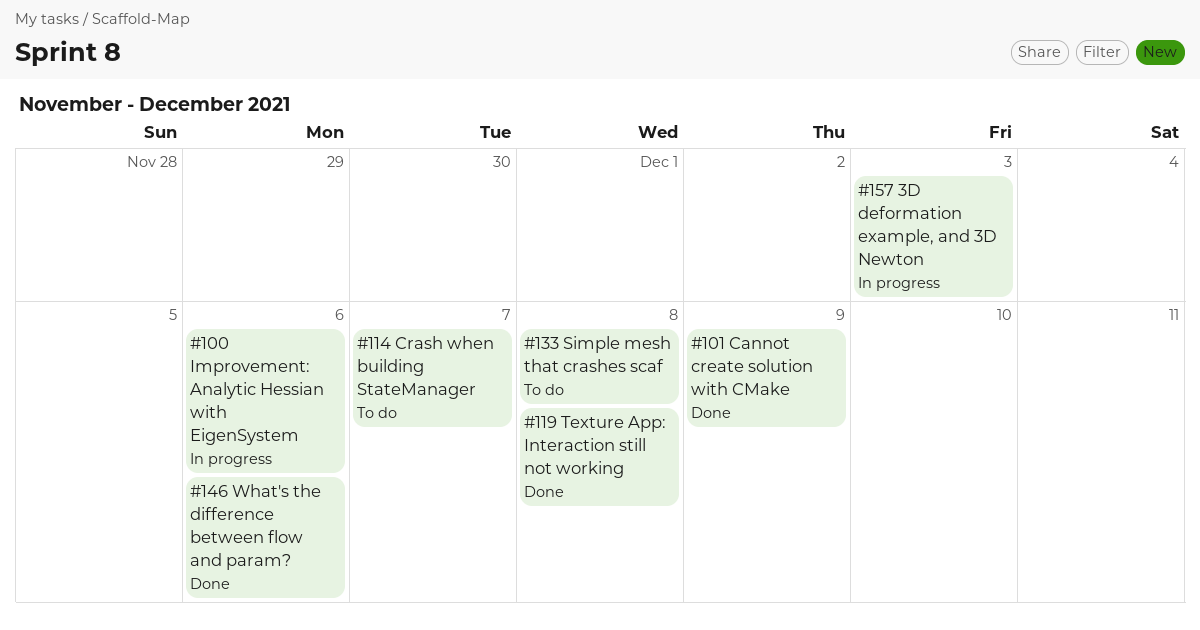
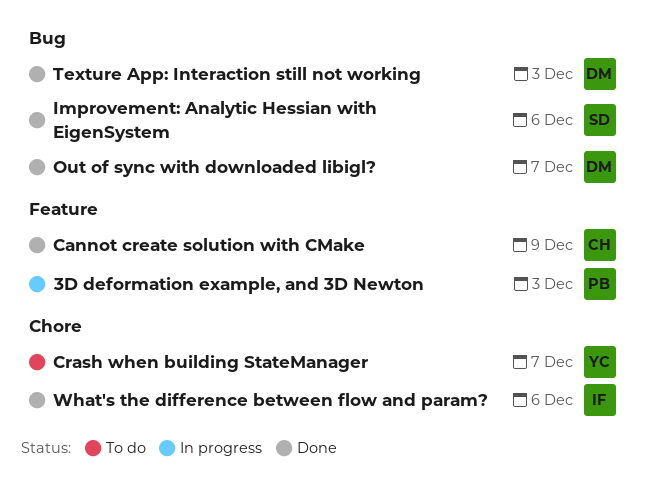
Improvement: Analytic Hessian with EigenSystem, status: In progress -> Done
Out of sync with downloaded libigl?: none -> present
Simple mesh that crashes scaf: present -> none
Texture App: Interaction still not working, due: Dec 8 -> Dec 3

